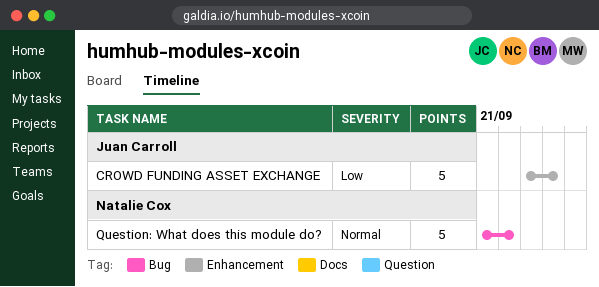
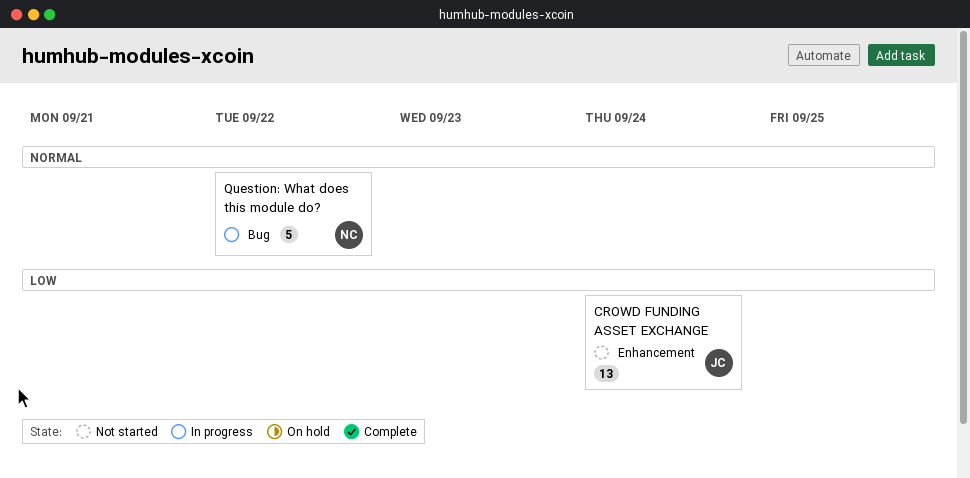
CROWD FUNDING ASSET EXCHANGE, estimate: 5 -> 13

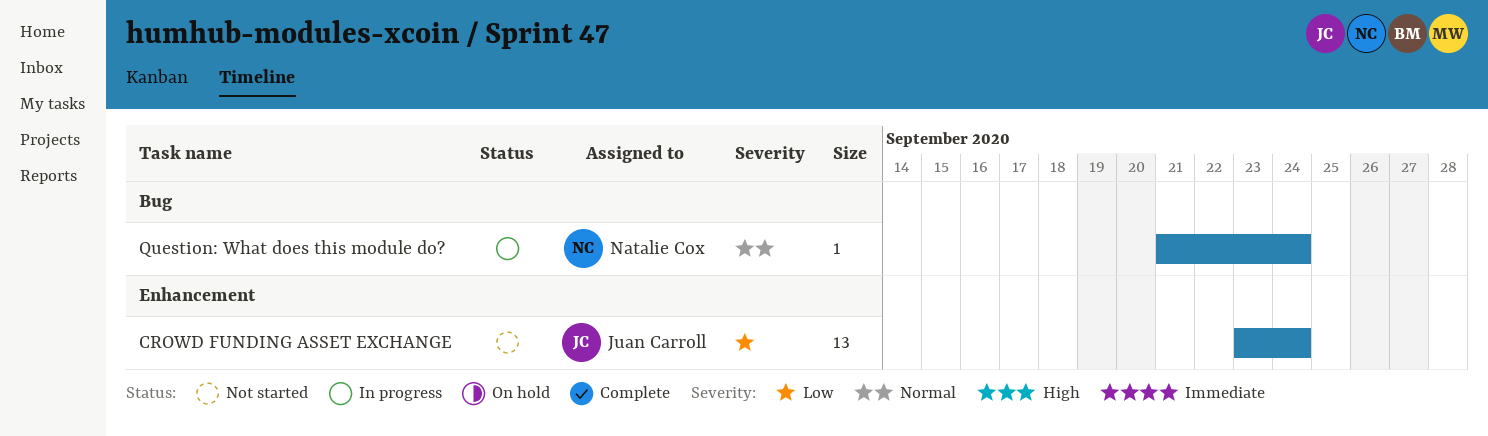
Question: What does this module do?, estimate: 5 -> 1
Question: What does this module do?, due: Sep 22 -> Sep 24

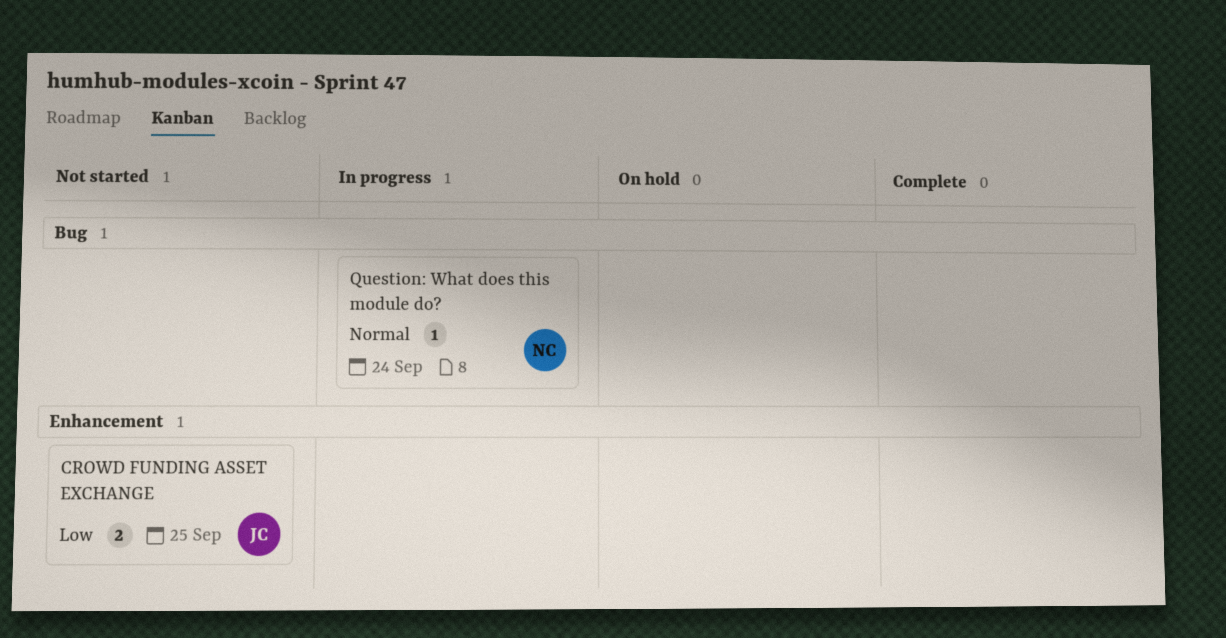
CROWD FUNDING ASSET EXCHANGE, estimate: 13 -> 2
CROWD FUNDING ASSET EXCHANGE, due: Sep 24 -> Sep 25

